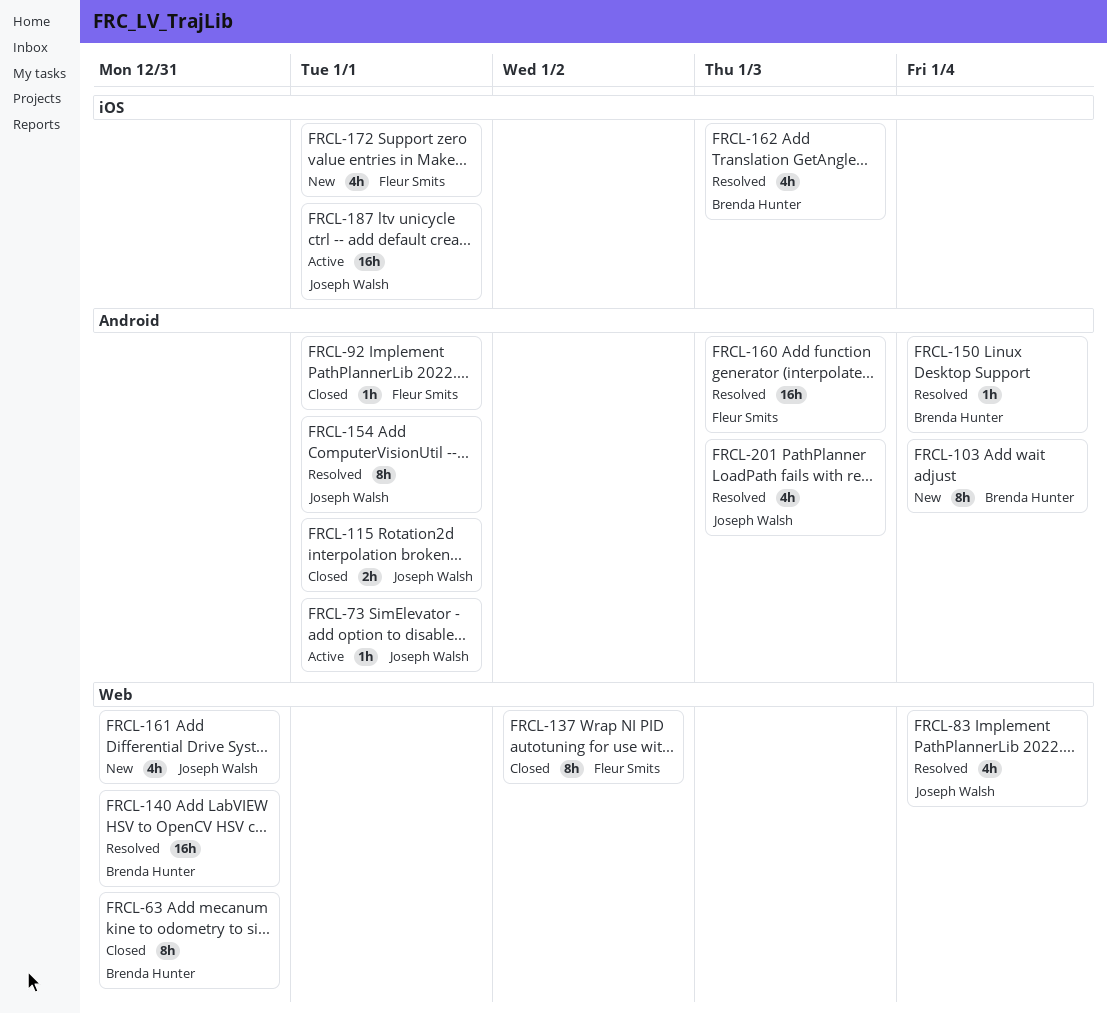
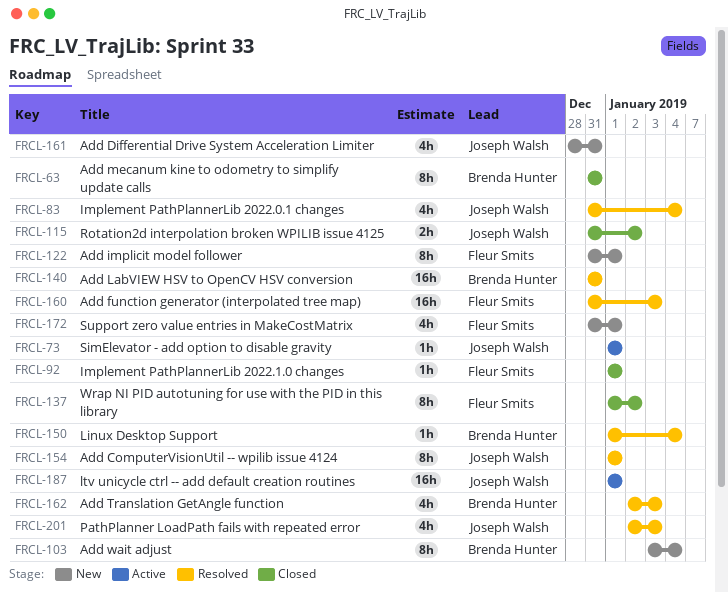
FRCL-115, due: Jan 1 -> Jan 2
FRCL-122: none -> present

